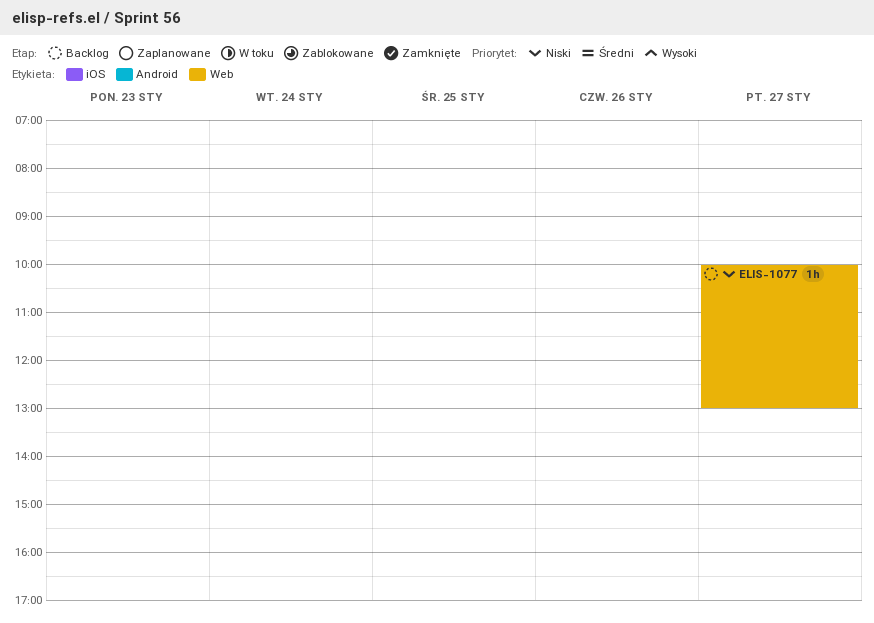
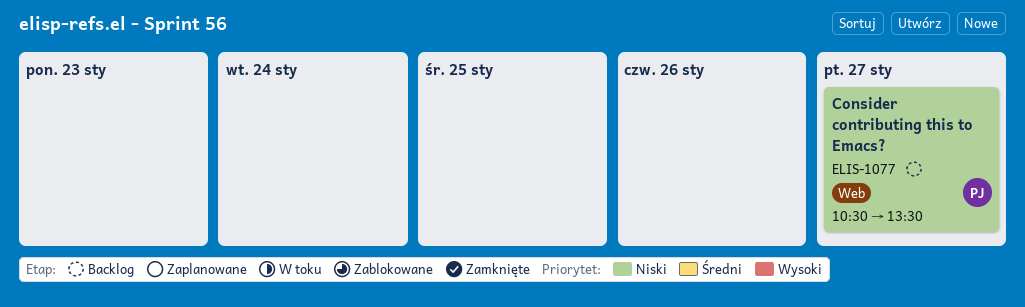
ELIS-1077, begins: 10:00 -> 10:30
ELIS-1077, ends: 13:00 -> 13:30

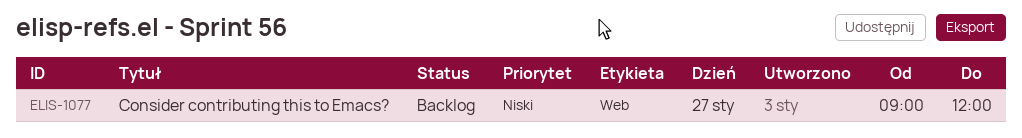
ELIS-1077, begins: 10:30 -> 09:00
ELIS-1077, ends: 13:30 -> 12:00

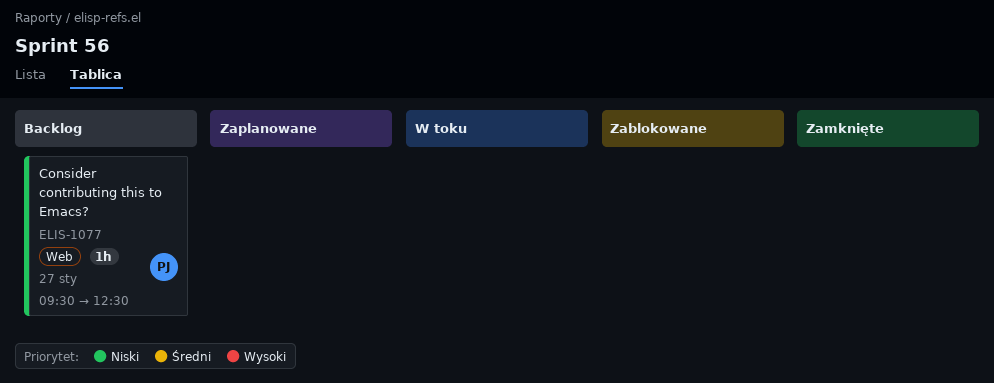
ELIS-1077, begins: 09:00 -> 09:30
ELIS-1077, ends: 12:00 -> 12:30

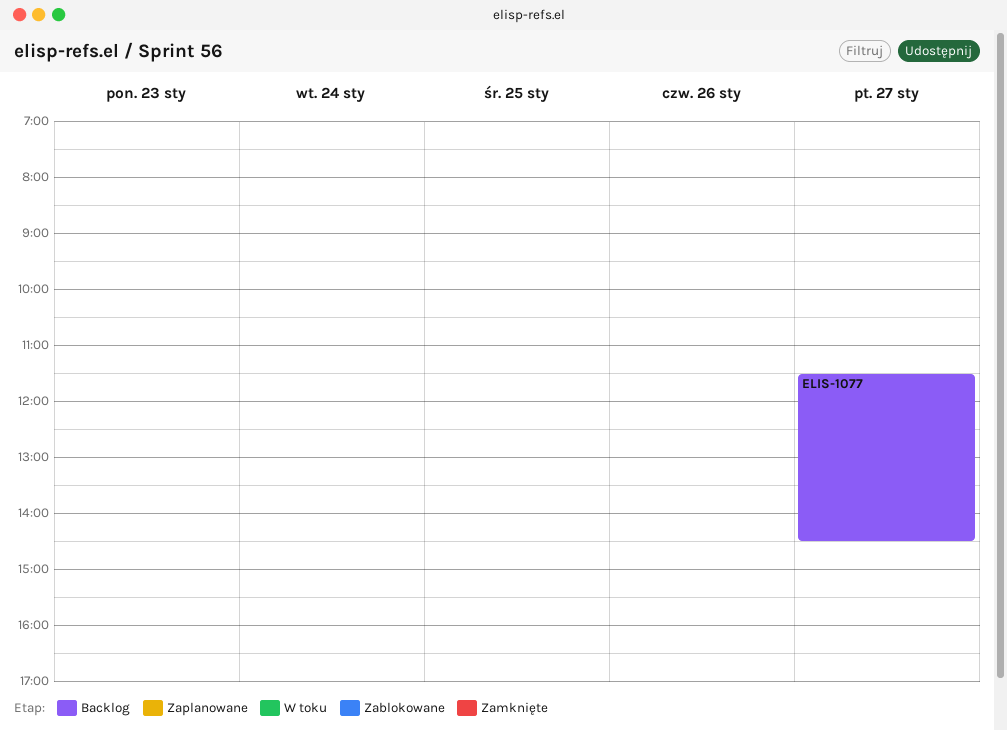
ELIS-1077, begins: 09:30 -> 11:30
ELIS-1077, ends: 12:30 -> 14:30

